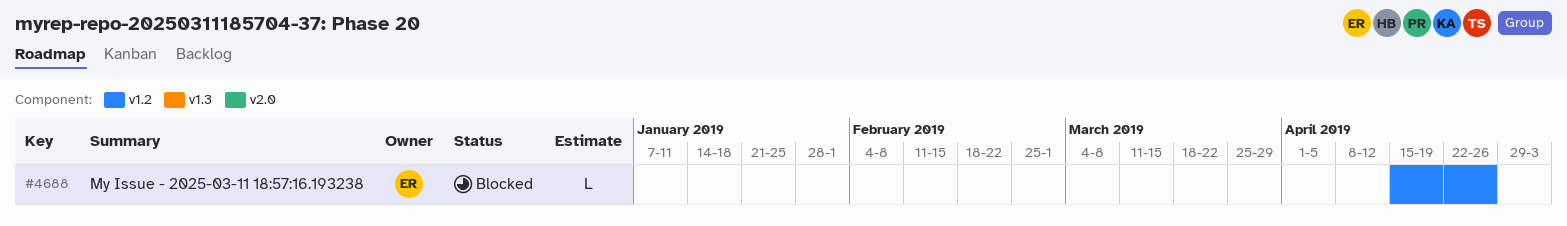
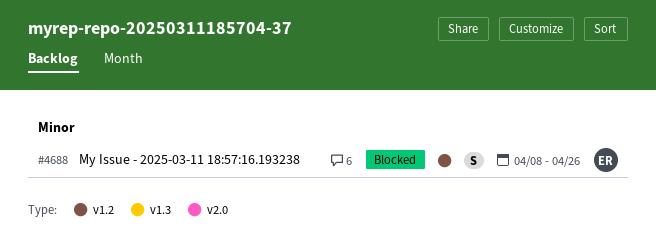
#4688, estimate: L -> S
#4688, start: Apr 15 -> Apr 8

